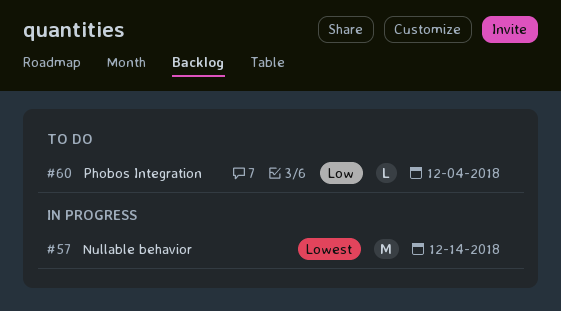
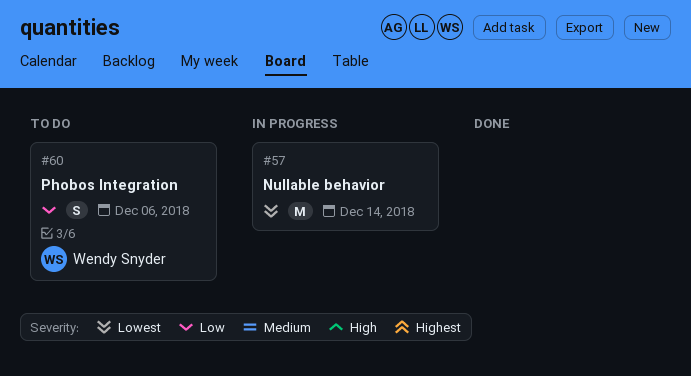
#60, estimate: L -> S
#60, due: Dec 4 -> Dec 6

